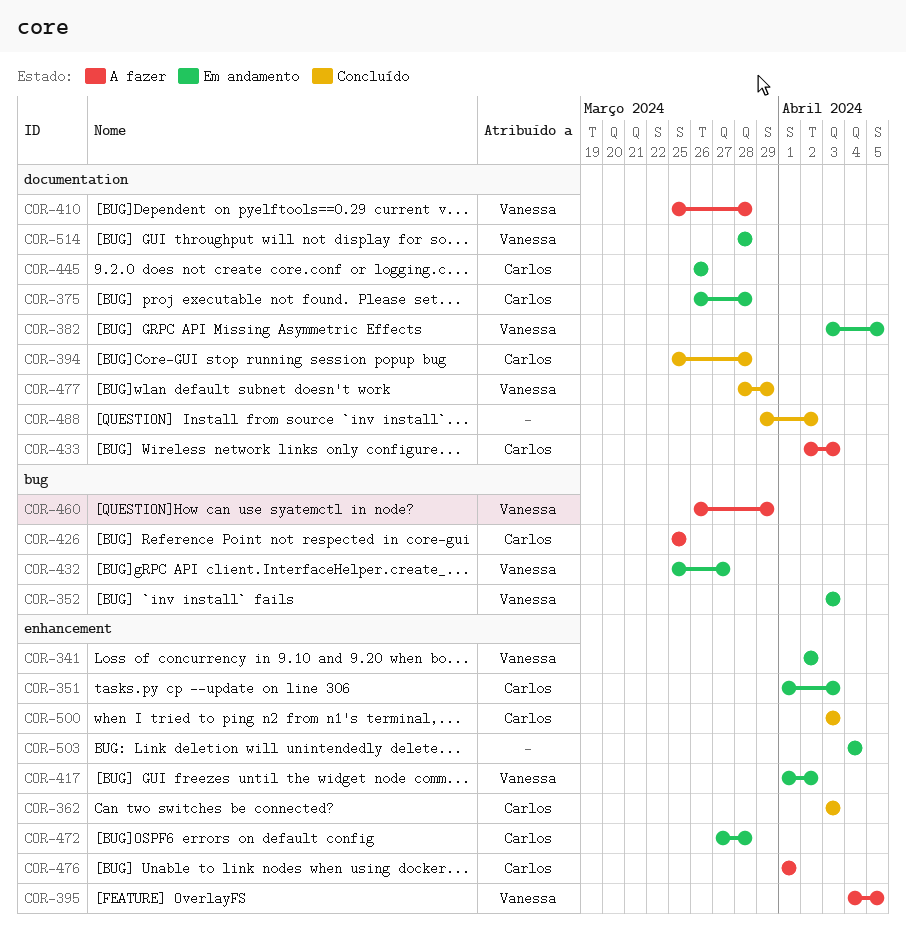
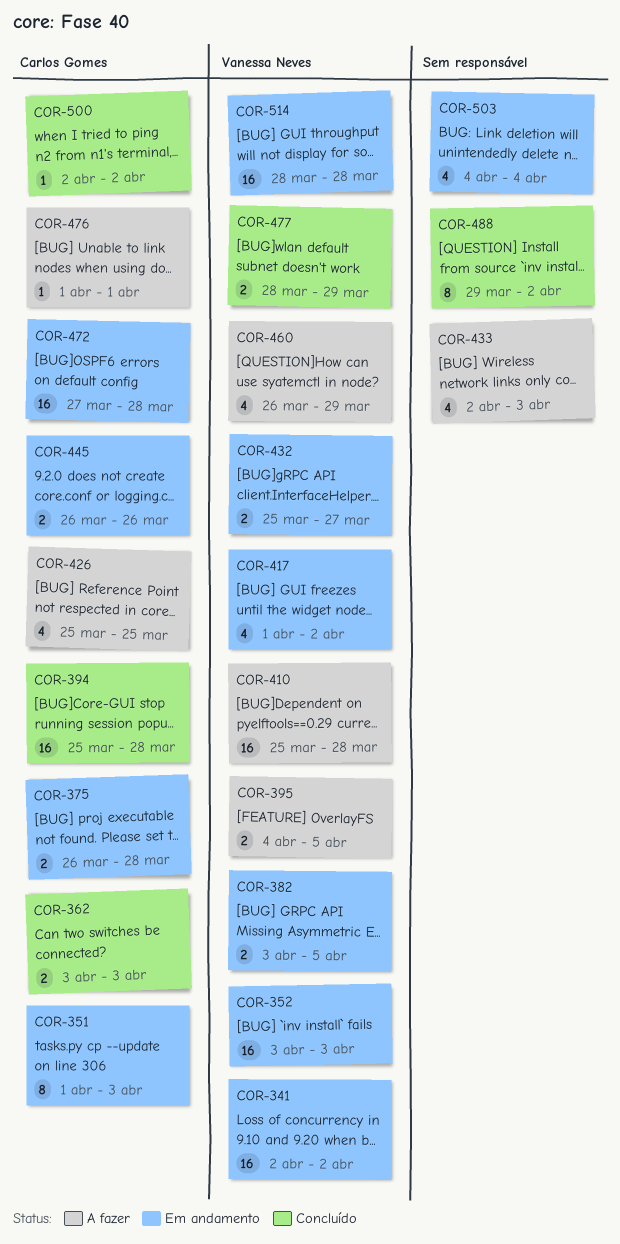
COR-433, owner: Carlos Gomes -> none
COR-500, start: Apr 3 -> Apr 2
COR-500, due: Apr 3 -> Apr 2

